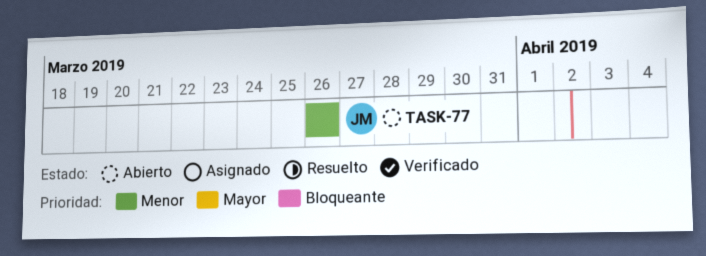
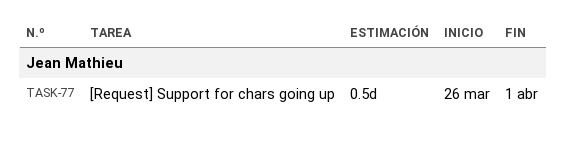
TASK-77, due: Mar 26 -> Apr 1

